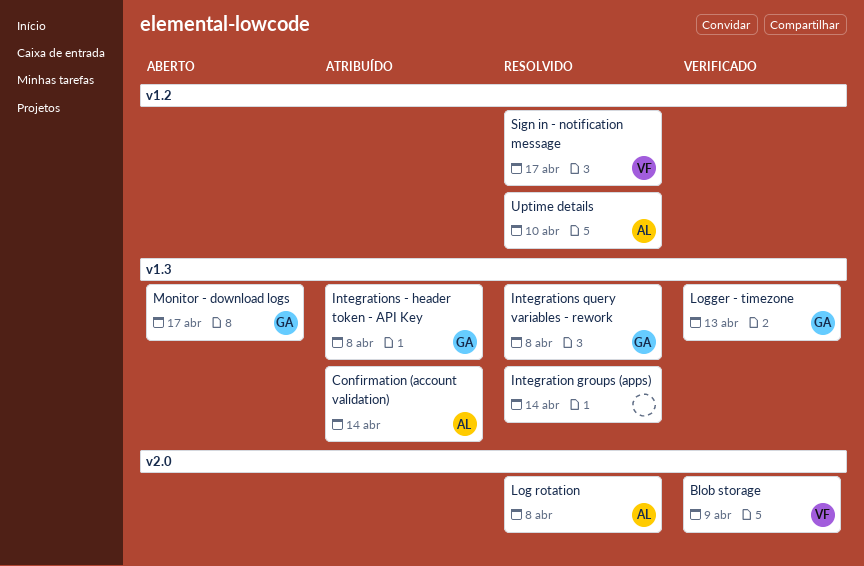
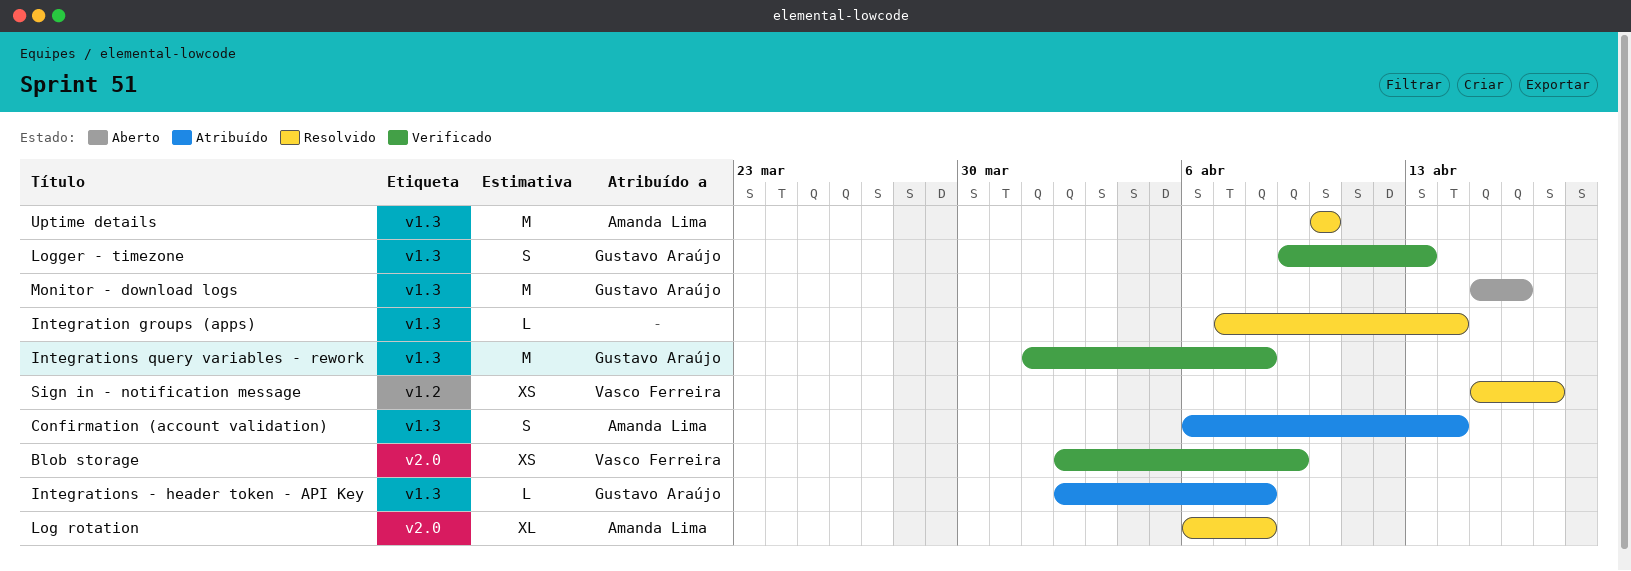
Integrations query variables - rework, status: Resolvido -> Verificado
Monitor - download logs, due: Apr 17 -> Apr 16
Uptime details, label: v1.2 -> v1.3

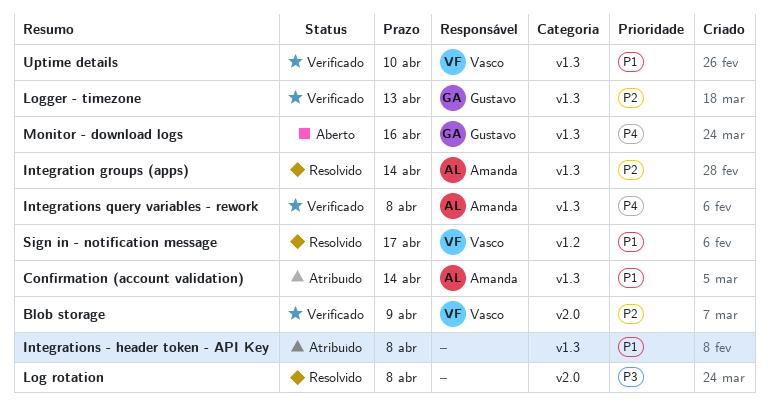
Integration groups (apps), owner: none -> Amanda Lima
Integrations - header token - API Key, owner: Gustavo Araújo -> none
Integrations query variables - rework, owner: Gustavo Araújo -> Amanda Lima
Log rotation, owner: Amanda Lima -> none
Uptime details, status: Resolvido -> Verificado
Uptime details, owner: Amanda Lima -> Vasco Ferreira

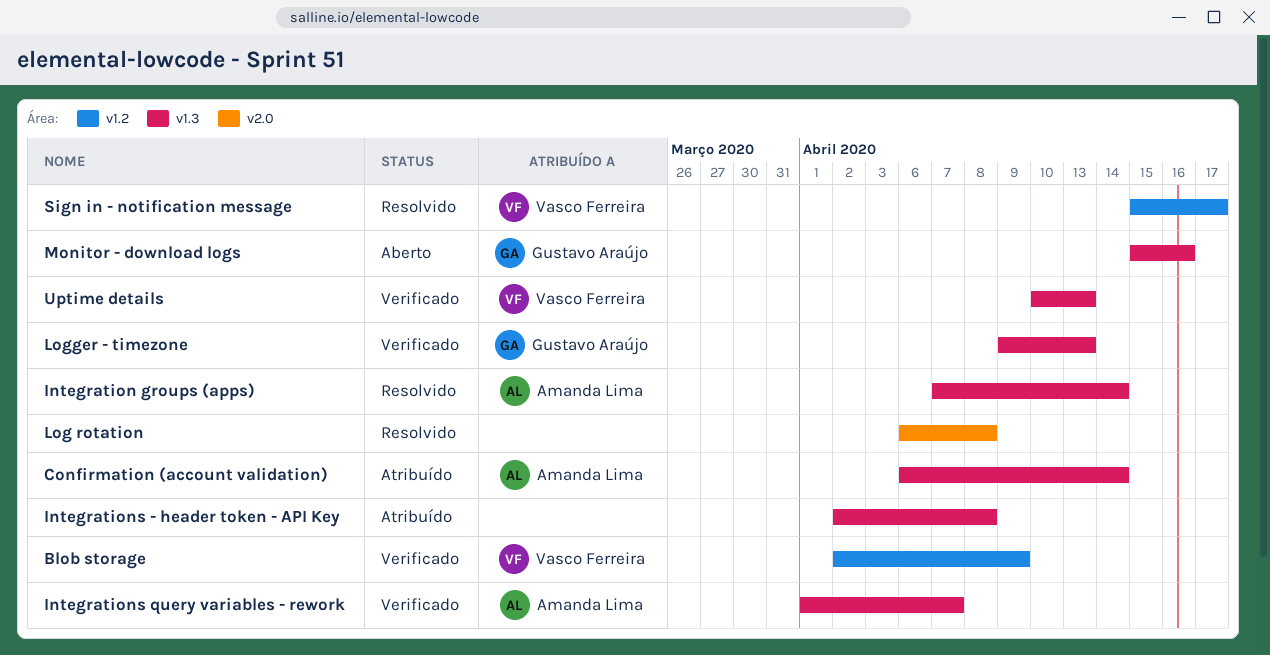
Blob storage, label: v2.0 -> v1.2
Integrations query variables - rework, due: Apr 8 -> Apr 7
Uptime details, due: Apr 10 -> Apr 13

